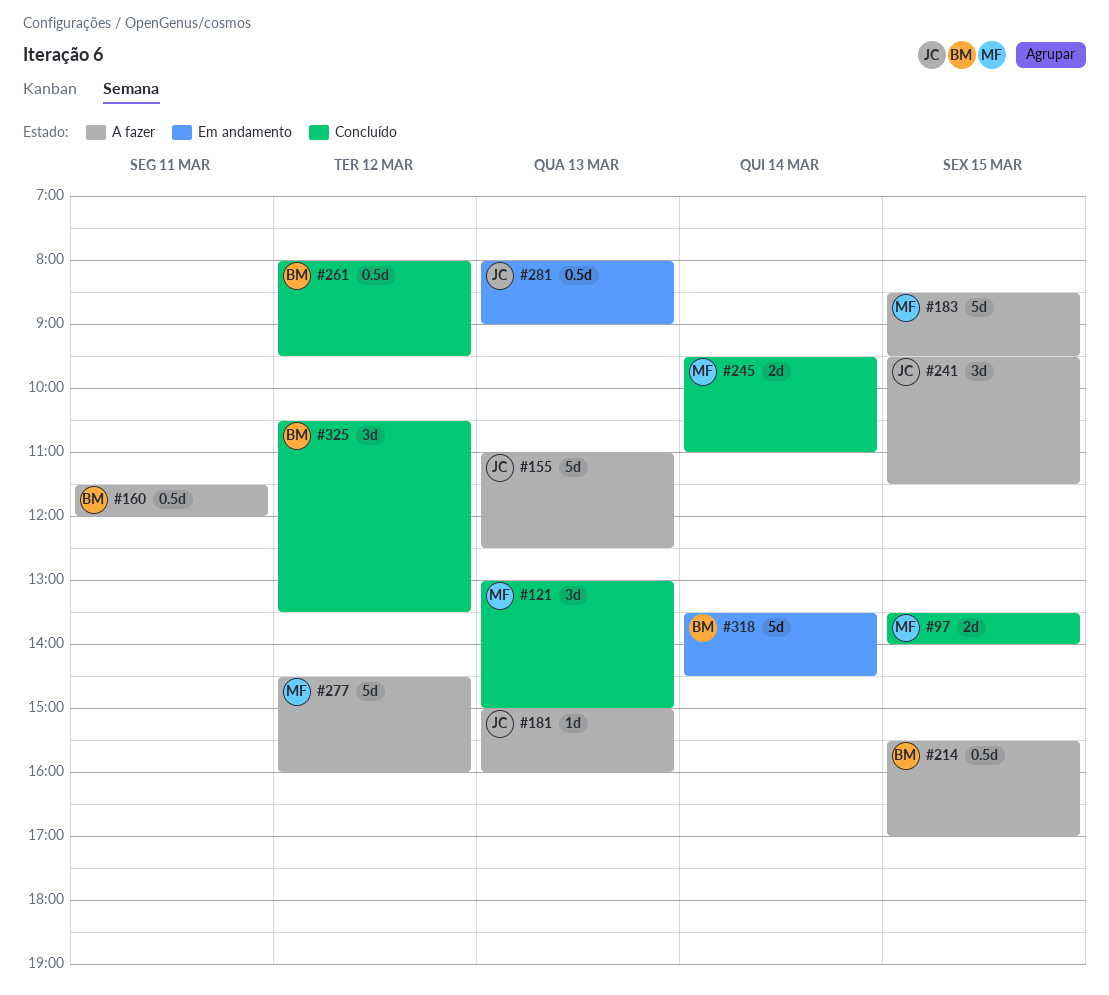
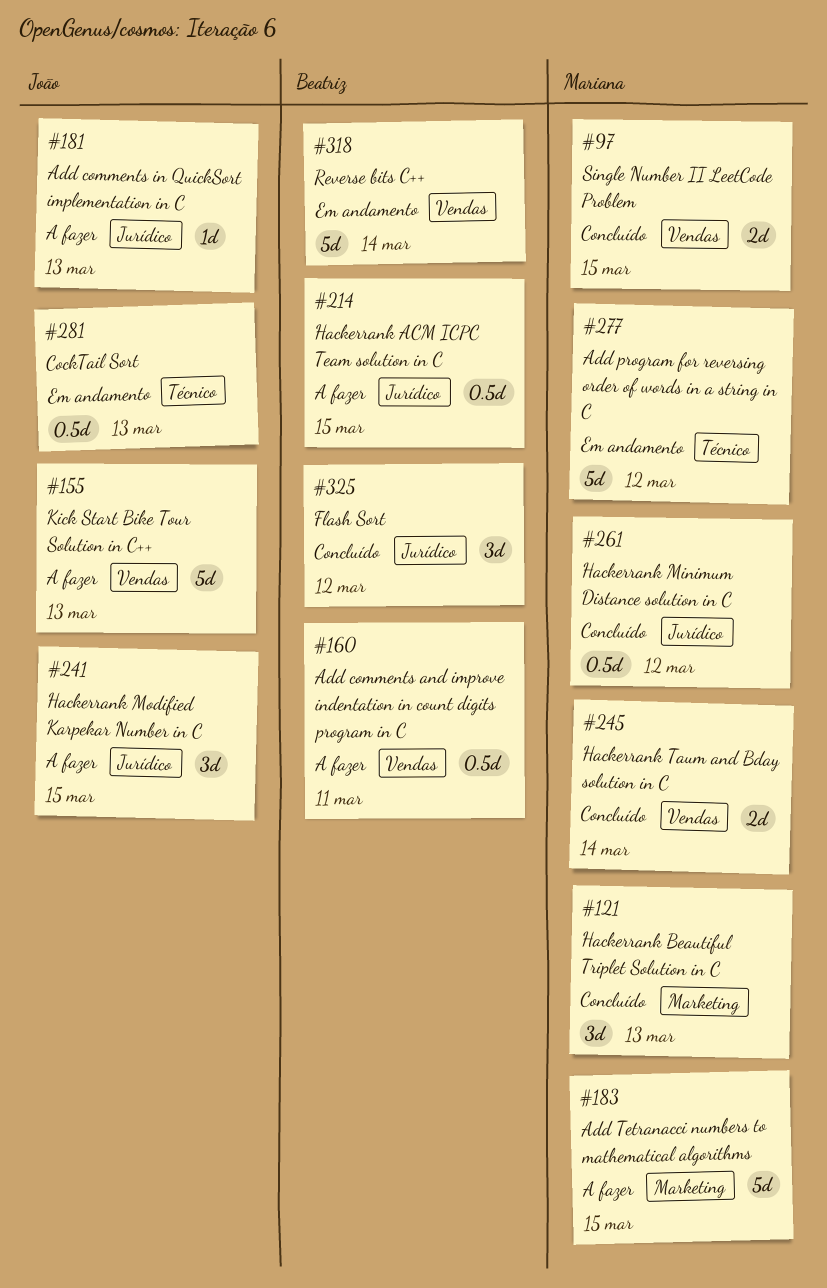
#261, owner: Beatriz -> Mariana
#277, status: A fazer -> Em andamento

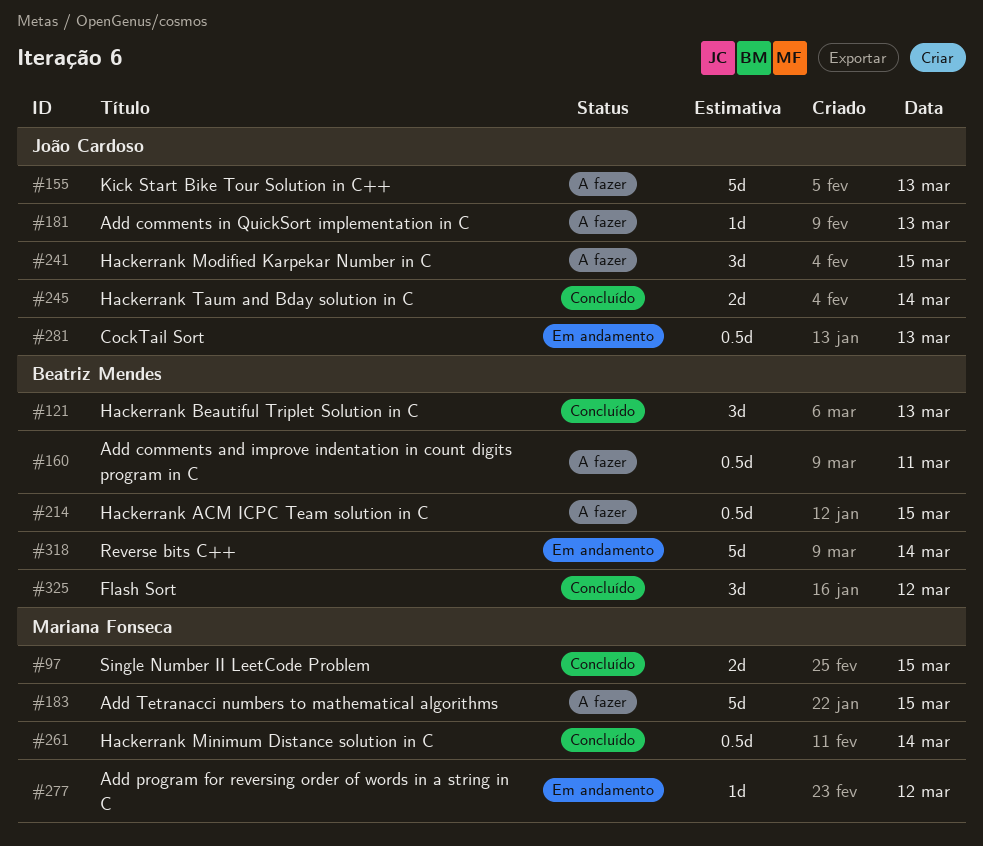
#121, owner: Mariana Fonseca -> Beatriz Mendes
#245, owner: Mariana Fonseca -> João Cardoso
#261, day: Mar 12 -> Mar 14
#277, estimate: 5d -> 1d

